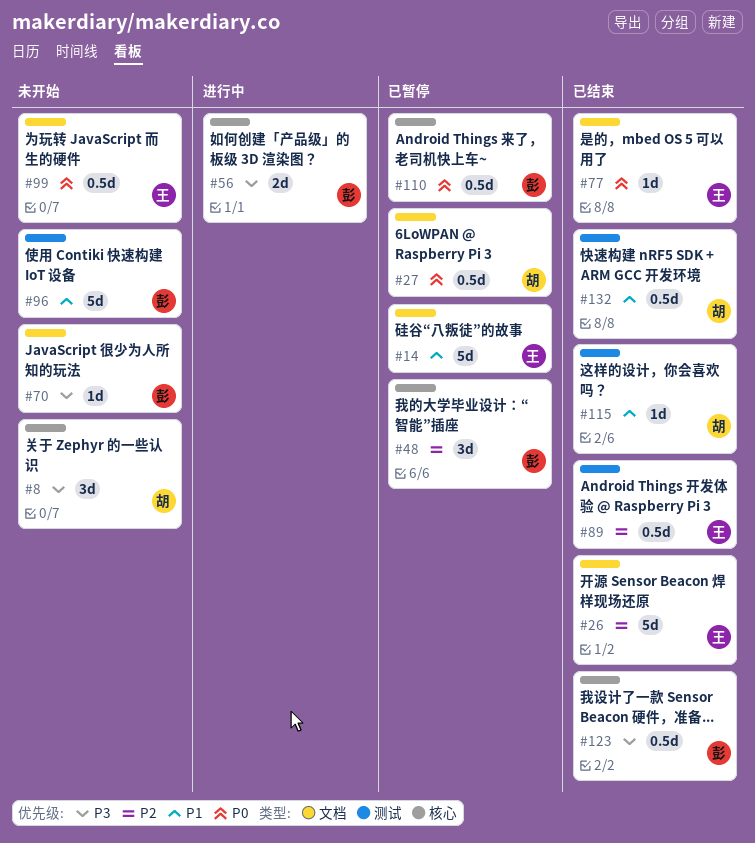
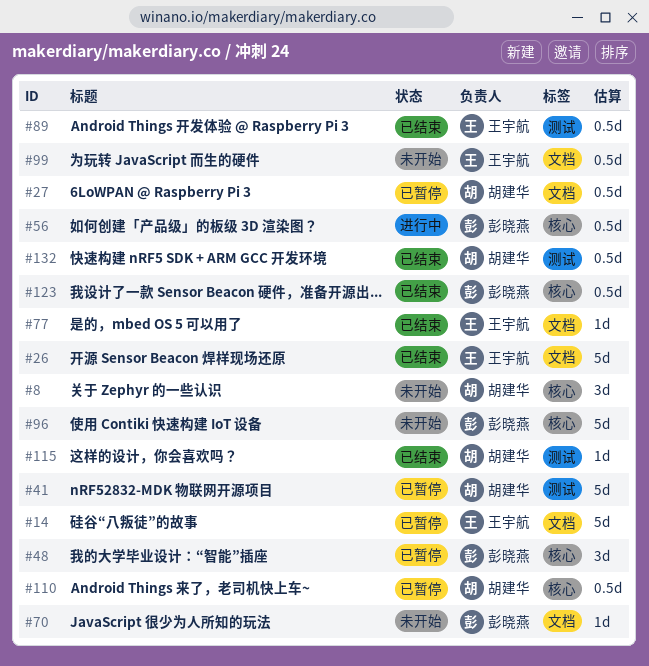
#41: none -> present
#56, estimate: 2d -> 0.5d
#96, label: 测试 -> 核心
#110, owner: 彭晓燕 -> 胡建华

